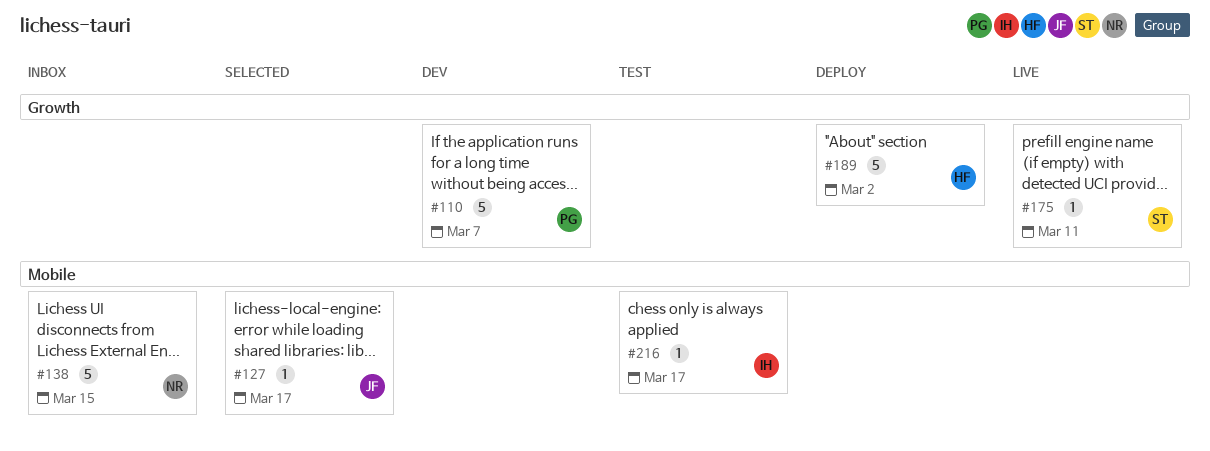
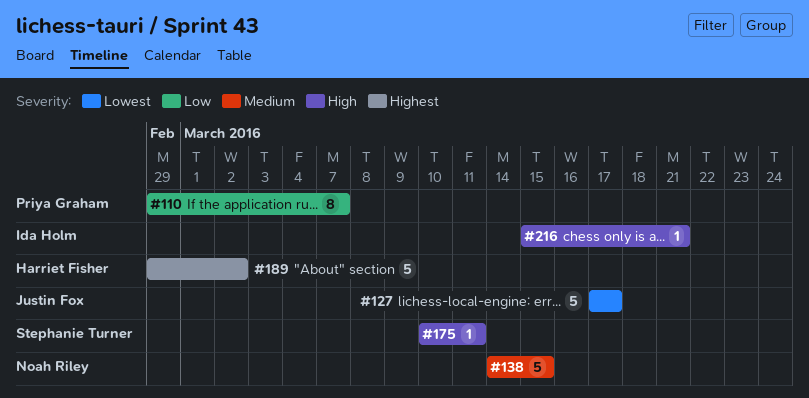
#110, estimate: 5 -> 8
#127, estimate: 1 -> 5
#216, due: Mar 17 -> Mar 21

